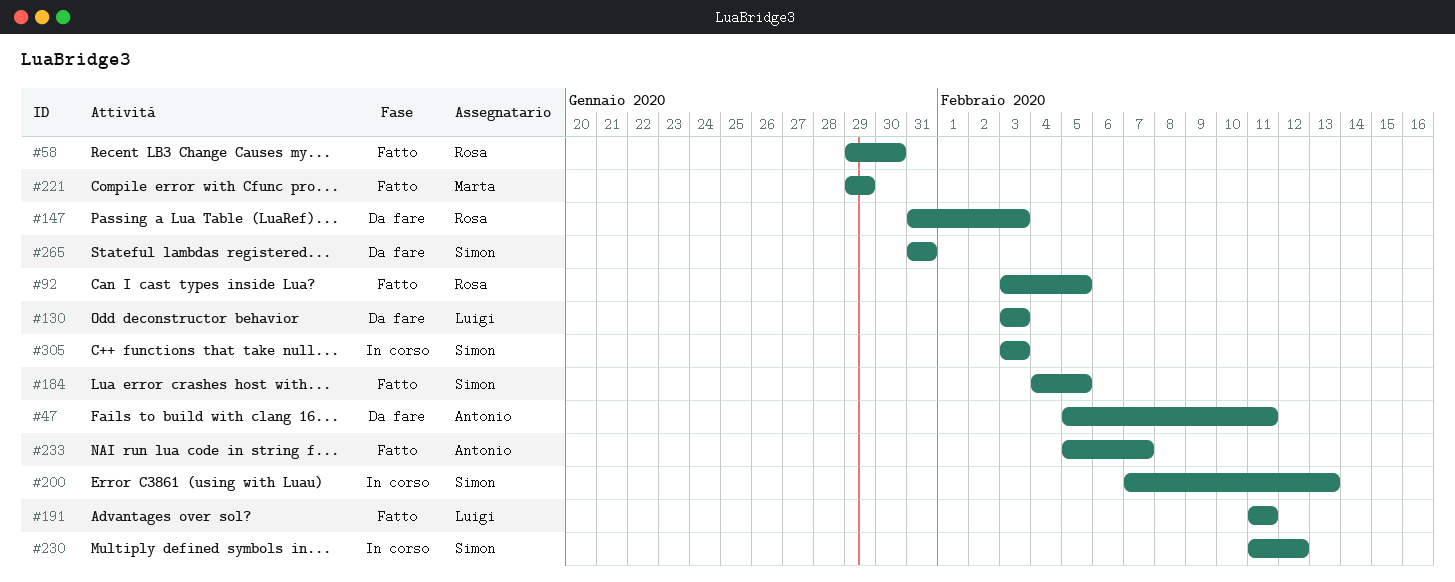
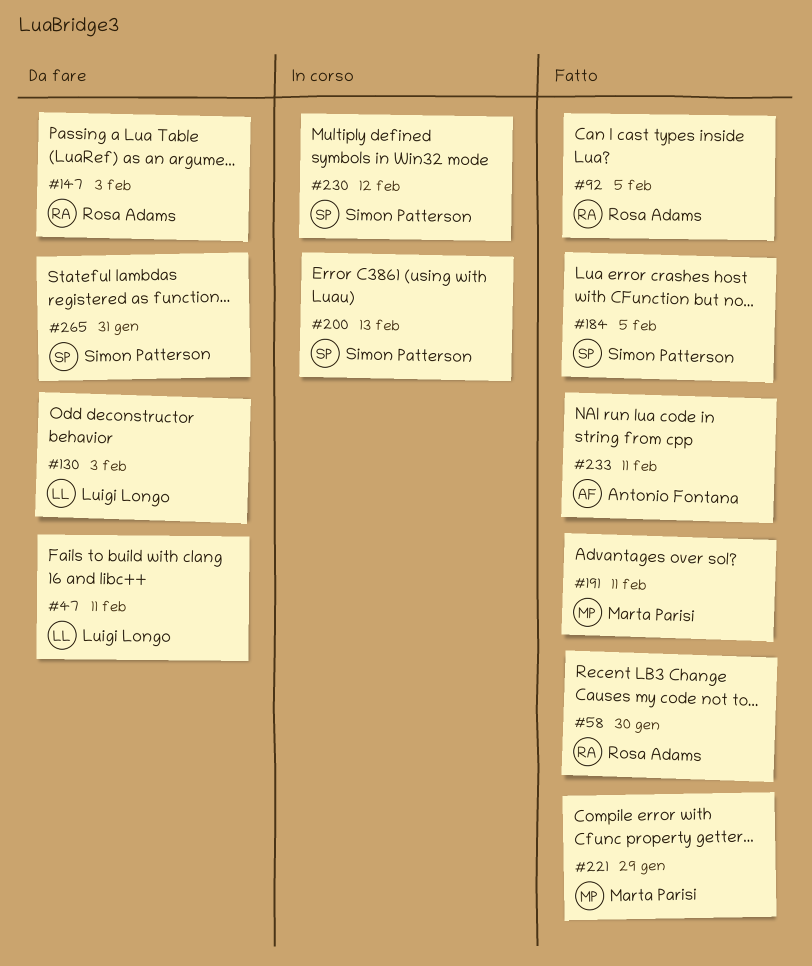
#47, owner: Antonio Fontana -> Luigi Longo
#191, owner: Luigi Longo -> Marta Parisi
#233, due: Feb 7 -> Feb 11
#305: present -> none

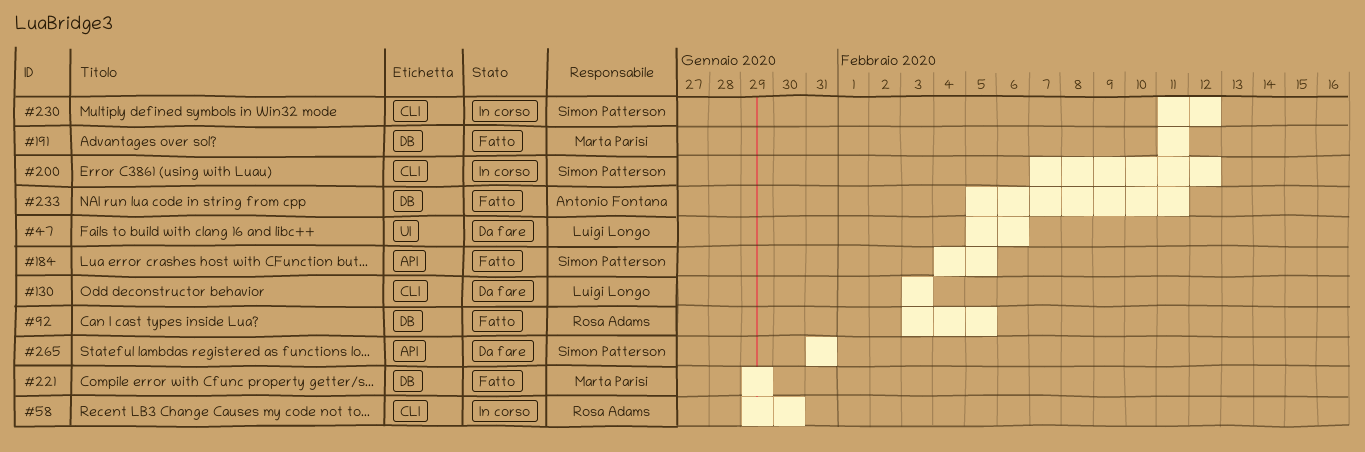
#47, due: Feb 11 -> Feb 6
#58, status: Fatto -> In corso
#147: present -> none
#200, due: Feb 13 -> Feb 12

